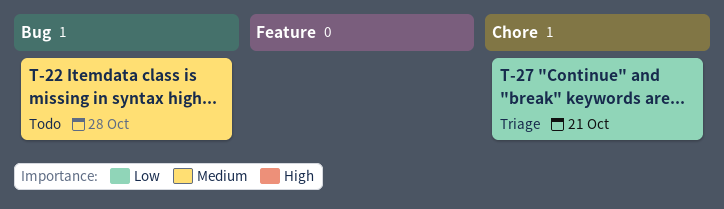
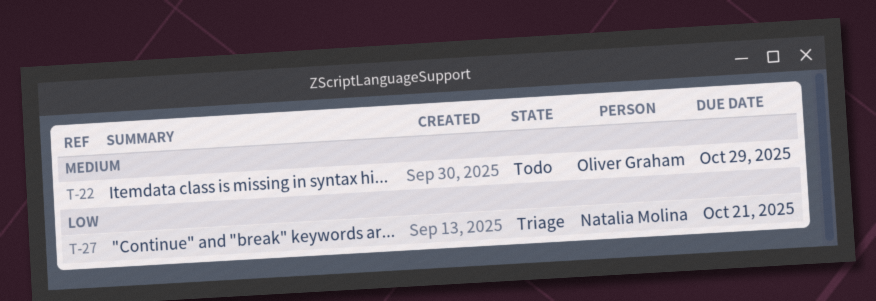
T-22, due: Oct 28 -> Oct 29

